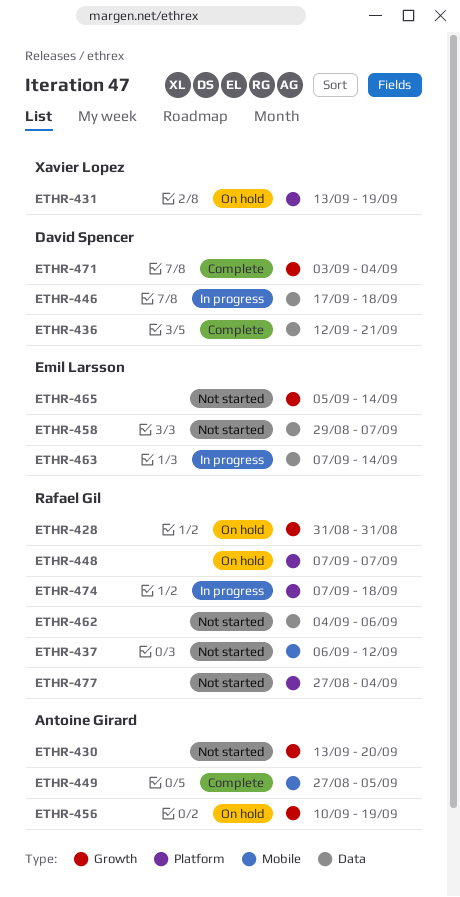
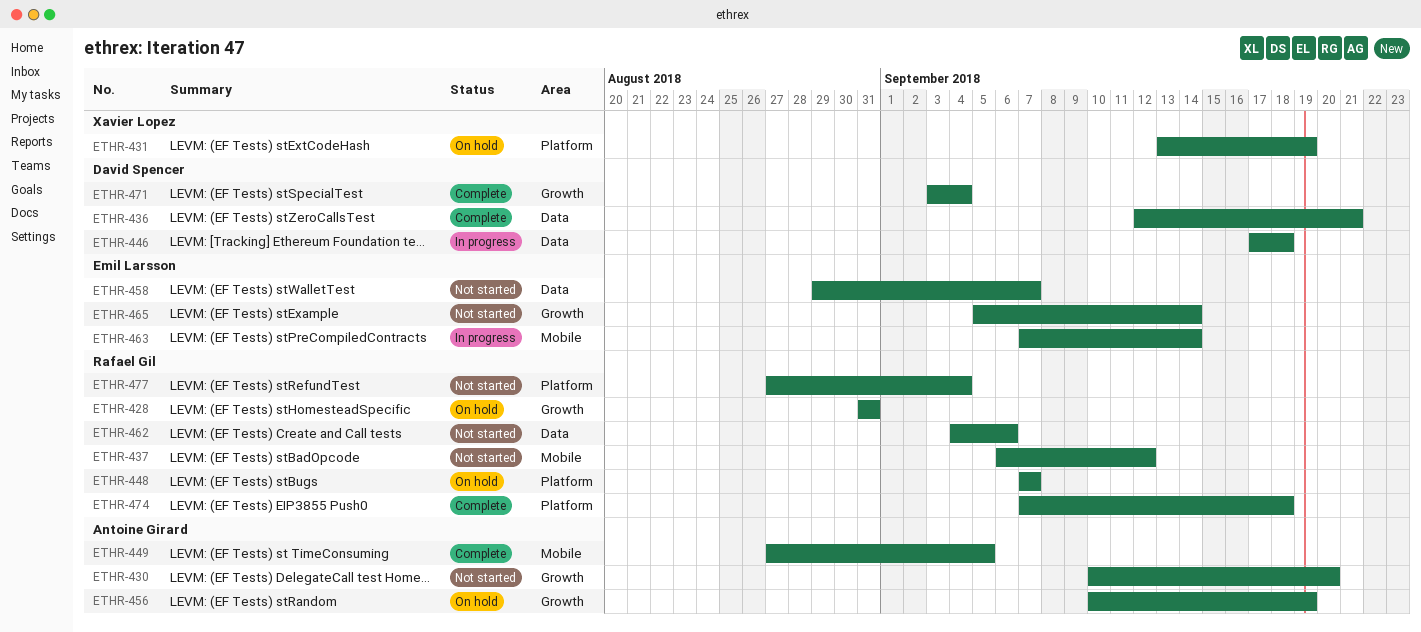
ETHR-430, start: Sep 13 -> Sep 10
ETHR-463, label: Data -> Mobile
ETHR-474, status: In progress -> Complete

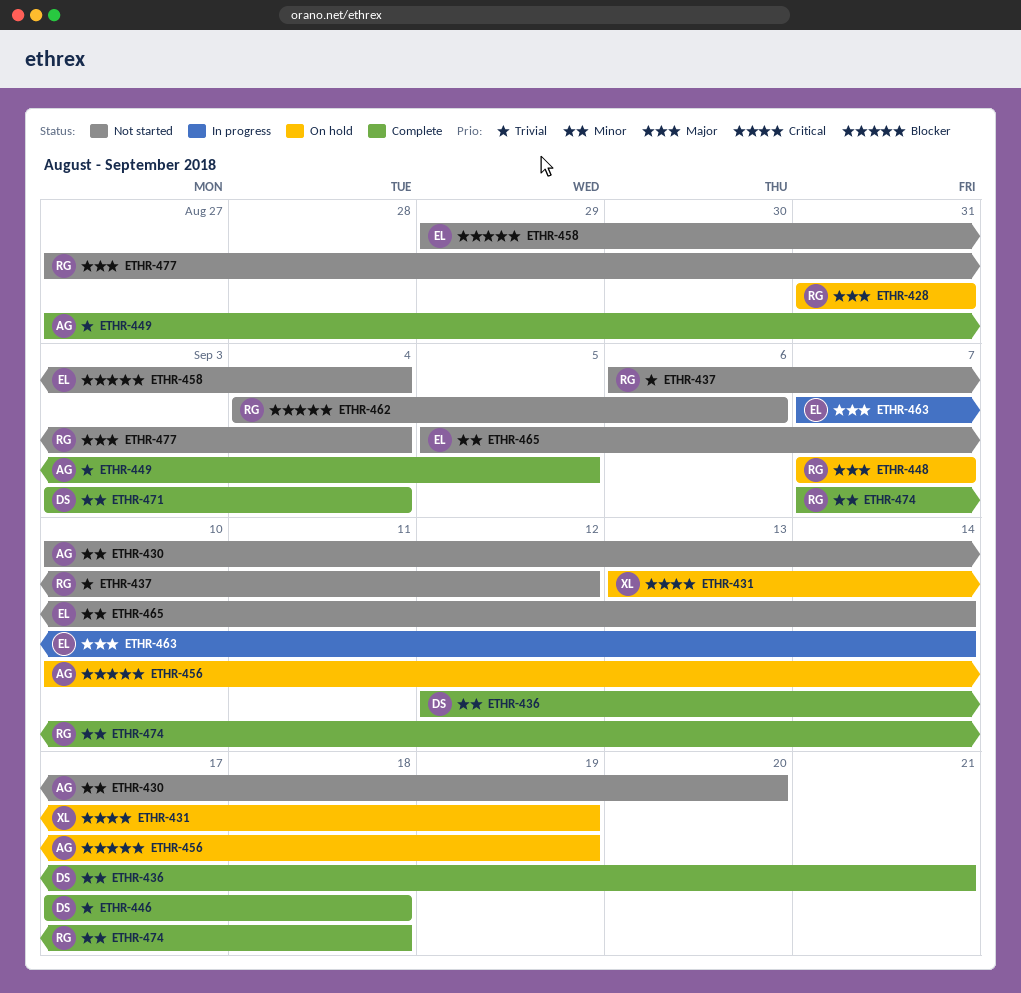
ETHR-446, status: In progress -> Complete
ETHR-458, due: Sep 7 -> Sep 4

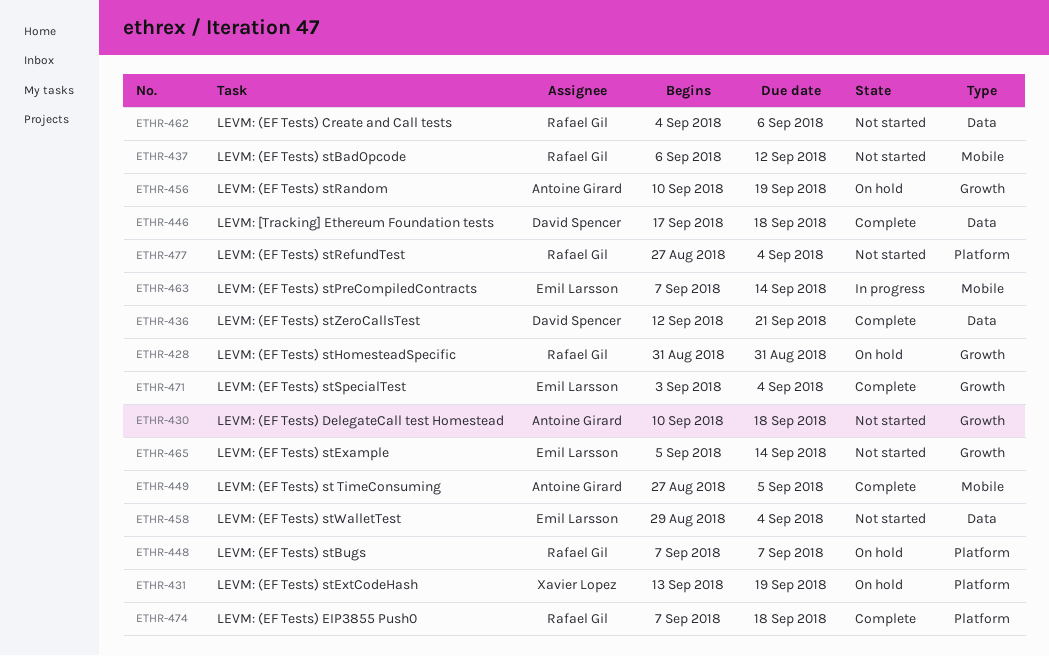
ETHR-430, due: Sep 20 -> Sep 18
ETHR-471, owner: David Spencer -> Emil Larsson

